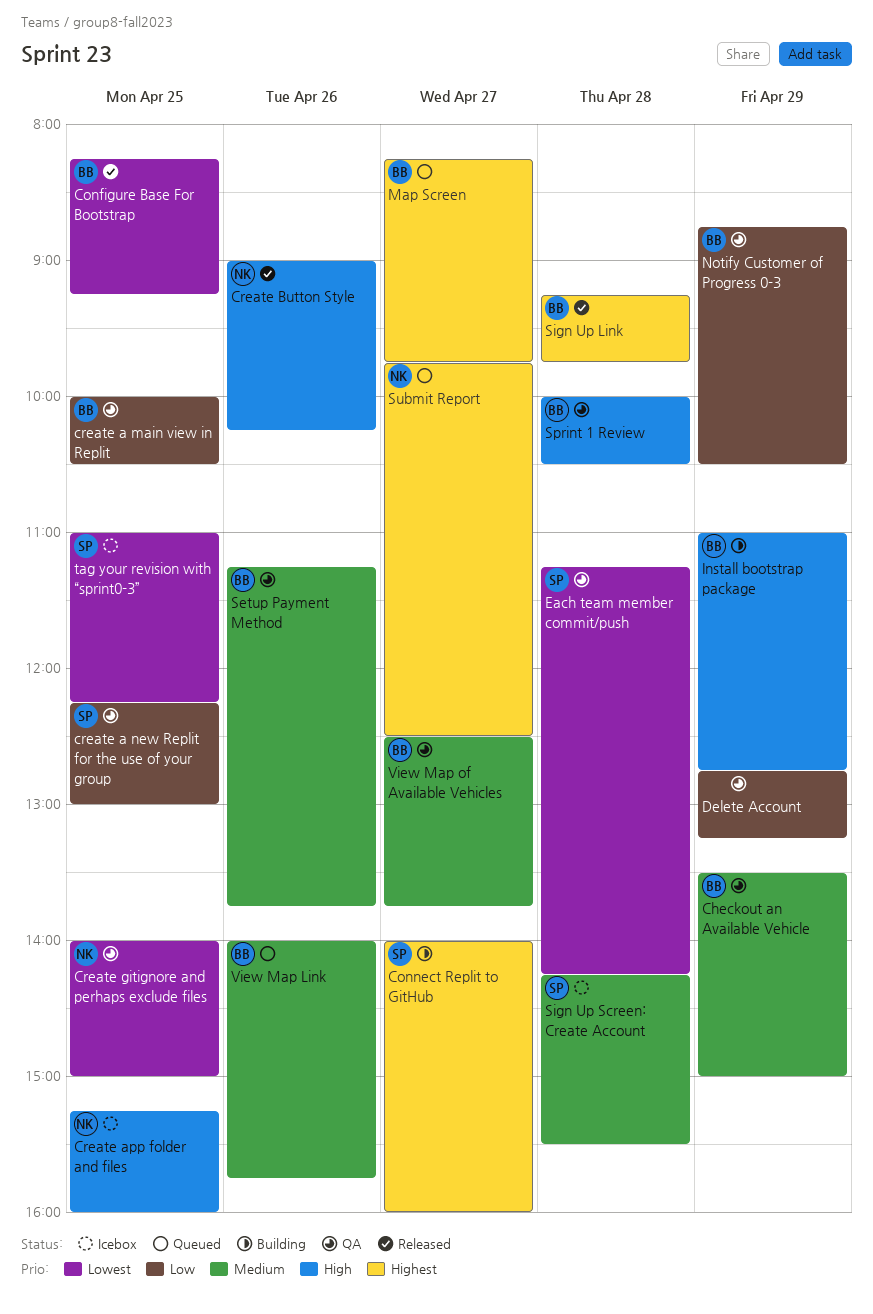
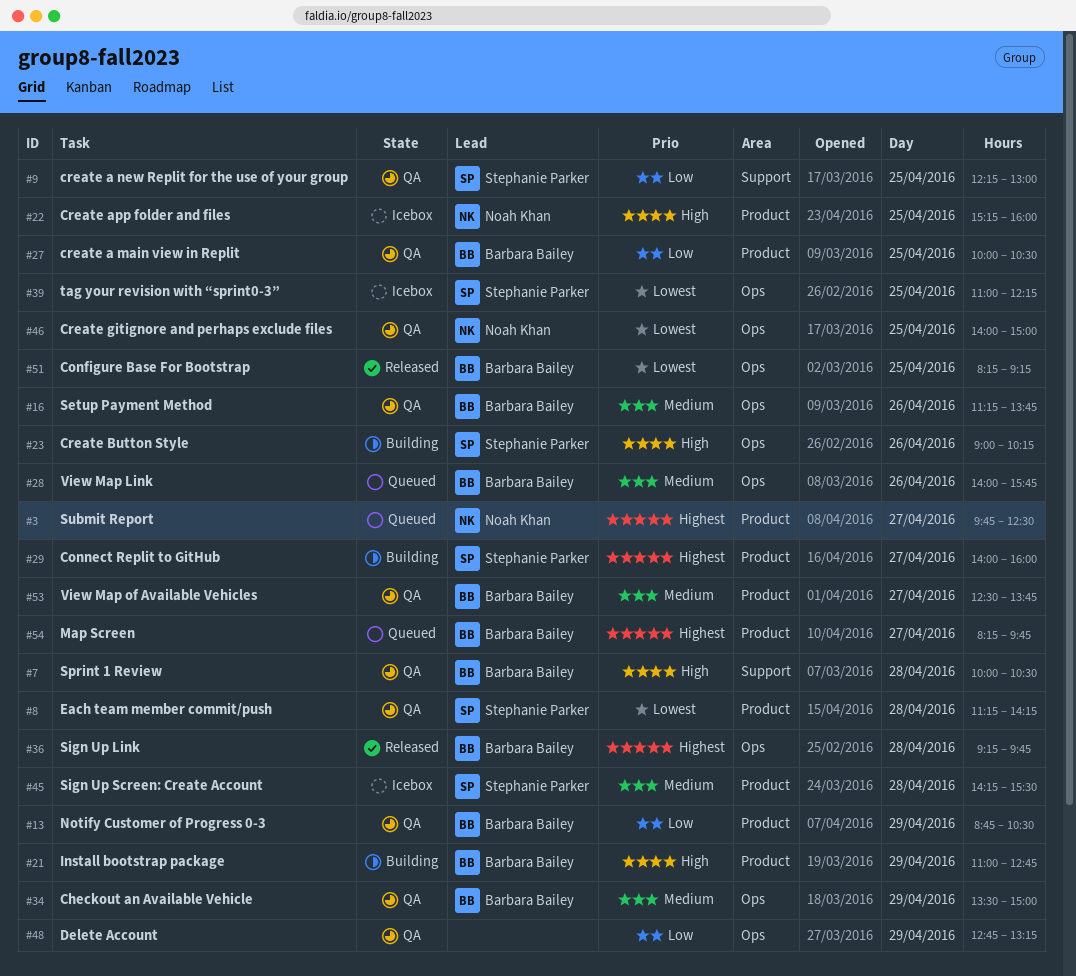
Create Button Style, status: Released -> Building
Create Button Style, owner: Noah Khan -> Stephanie Parker

